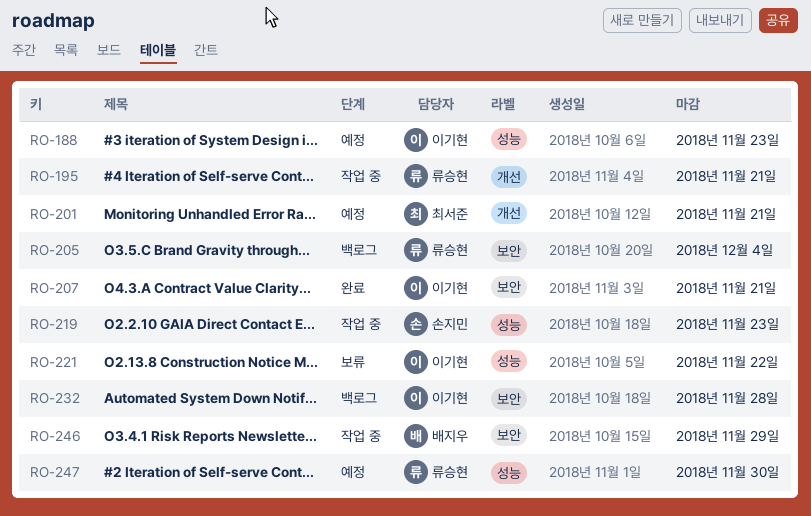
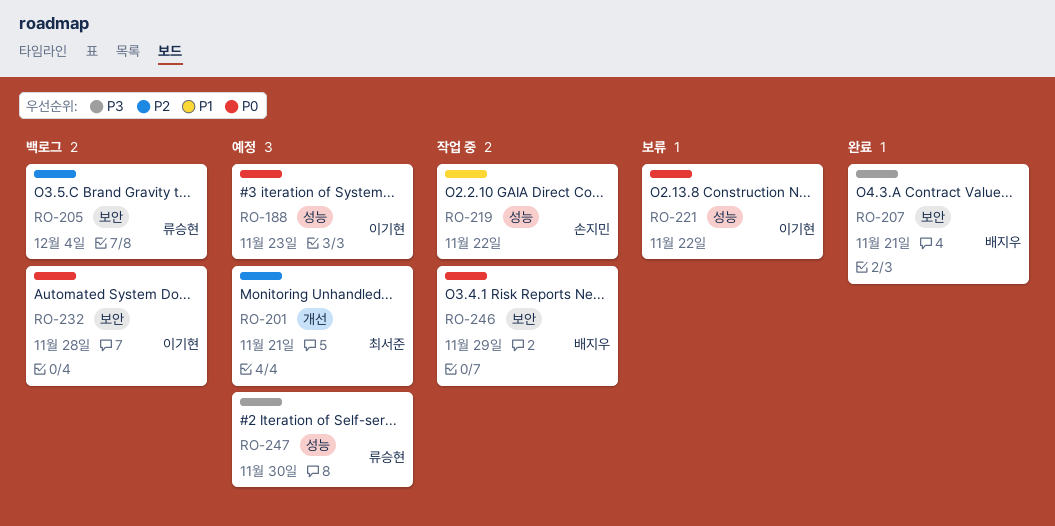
RO-195: present -> none
RO-207, owner: 이기현 -> 배지우
RO-219, due: Nov 23 -> Nov 22

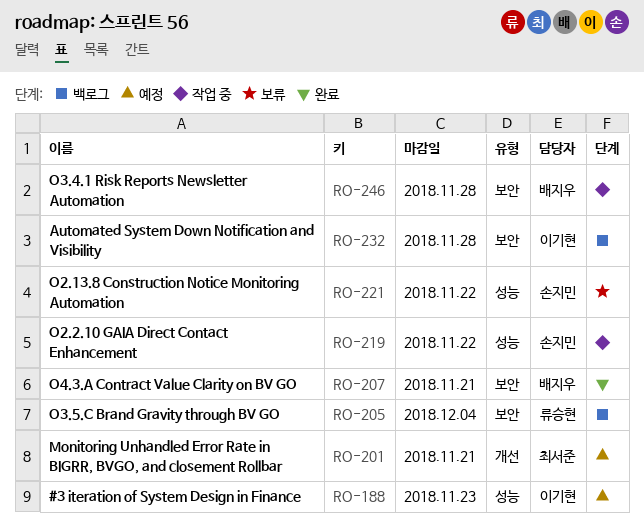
RO-221, owner: 이기현 -> 손지민
RO-246, due: Nov 29 -> Nov 28
RO-247: present -> none

